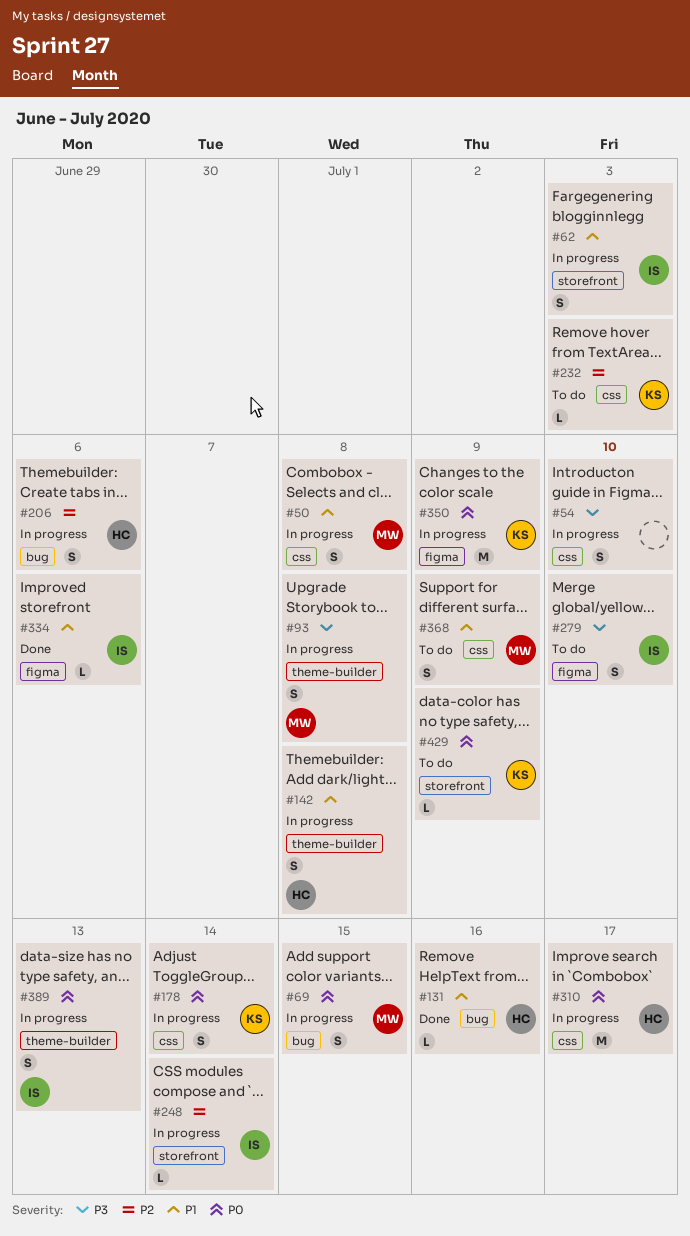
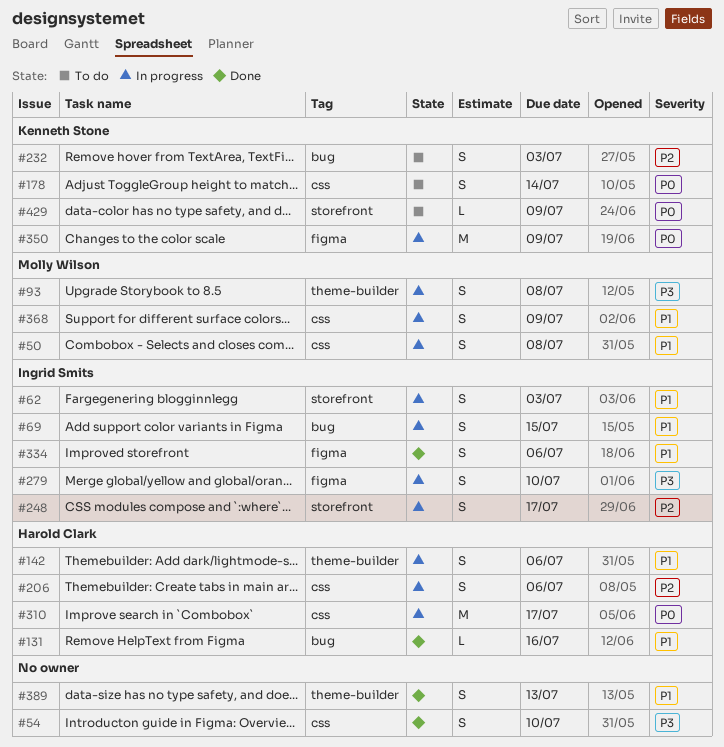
#54, status: In progress -> Done
#69, owner: Molly Wilson -> Ingrid Smits
#69, priority: P0 -> P1
#142, due: Jul 8 -> Jul 6
#178, status: In progress -> To do
#206, label: bug -> css
#232, label: css -> bug
#232, estimate: L -> S
#248, estimate: L -> S
#248, due: Jul 14 -> Jul 17
#279, status: To do -> In progress
#334, estimate: L -> S
#368, status: To do -> In progress
#389, status: In progress -> Done
#389, owner: Ingrid Smits -> none
#389, priority: P0 -> P1

